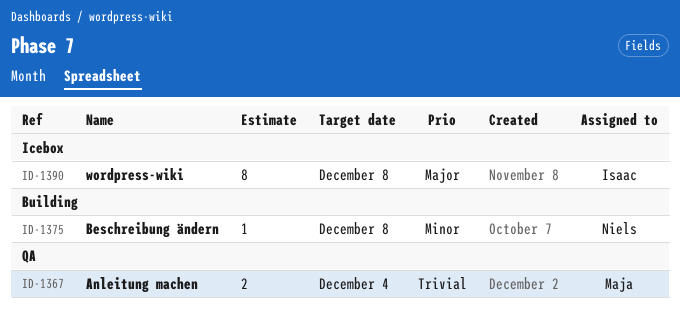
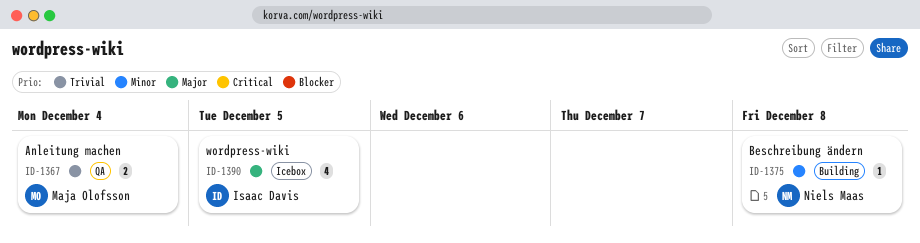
ID-1390, estimate: 8 -> 4
ID-1390, due: Dec 8 -> Dec 5

